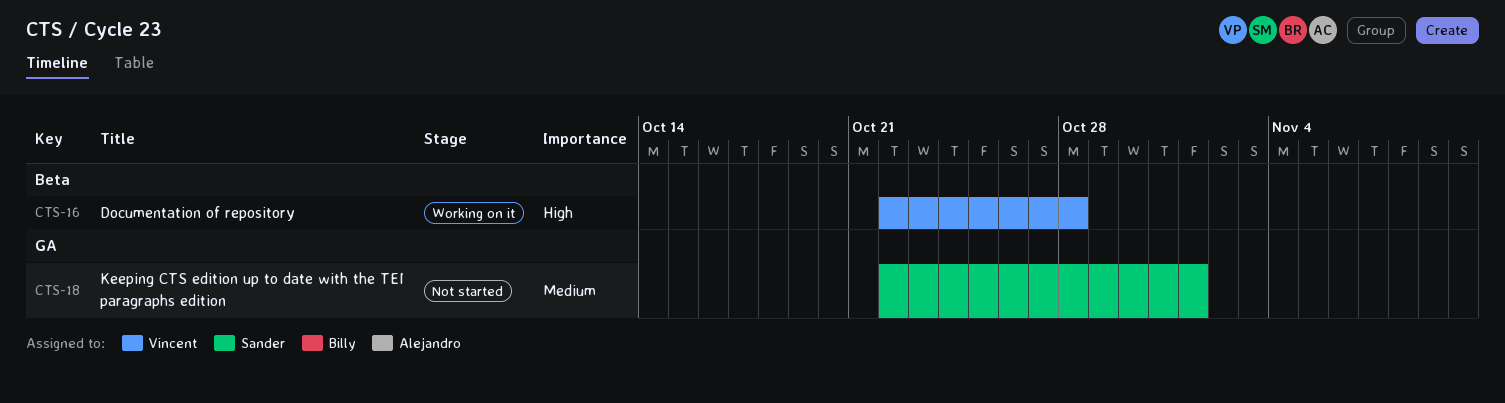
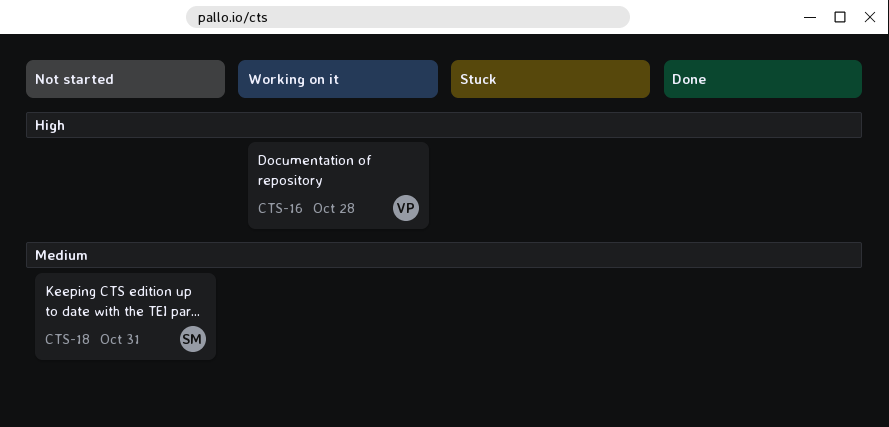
CTS-18, due: Nov 1 -> Oct 31

